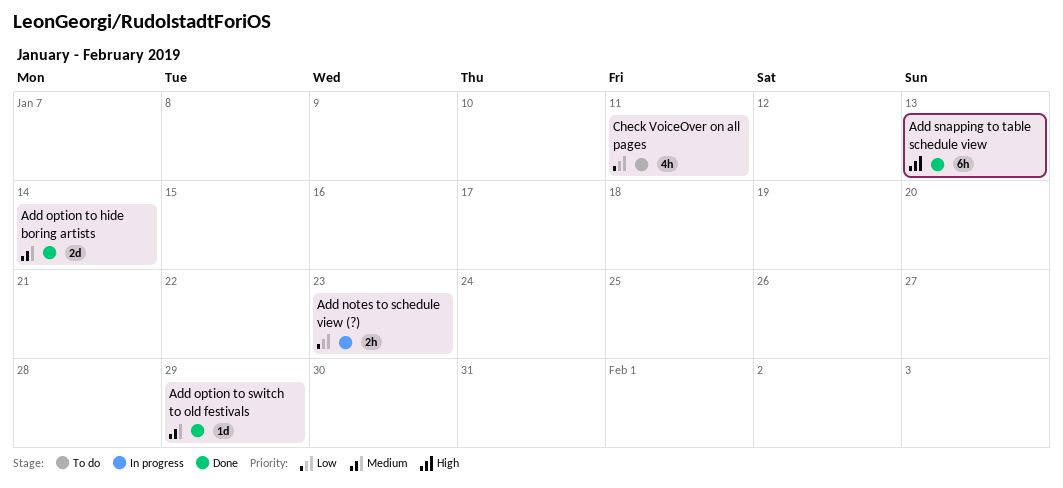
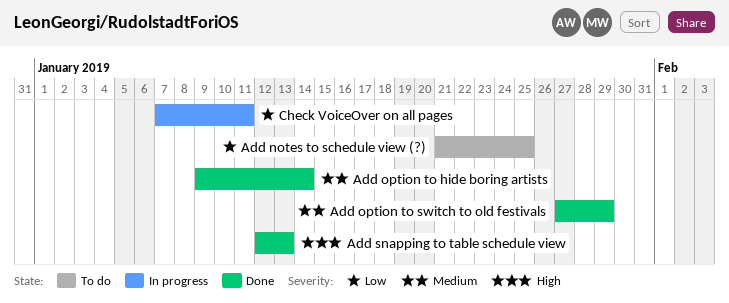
Add notes to schedule view (?), status: In progress -> To do
Add notes to schedule view (?), due: Jan 23 -> Jan 25
Check VoiceOver on all pages, status: To do -> In progress

